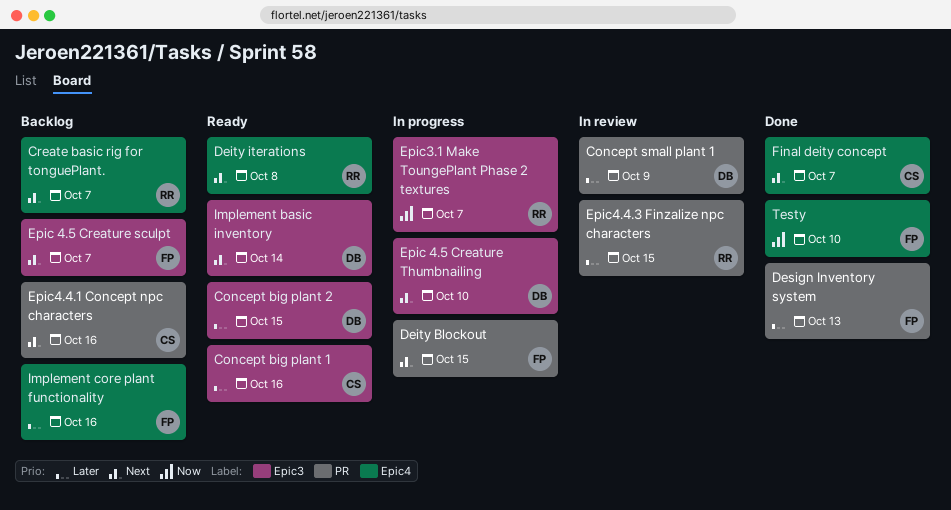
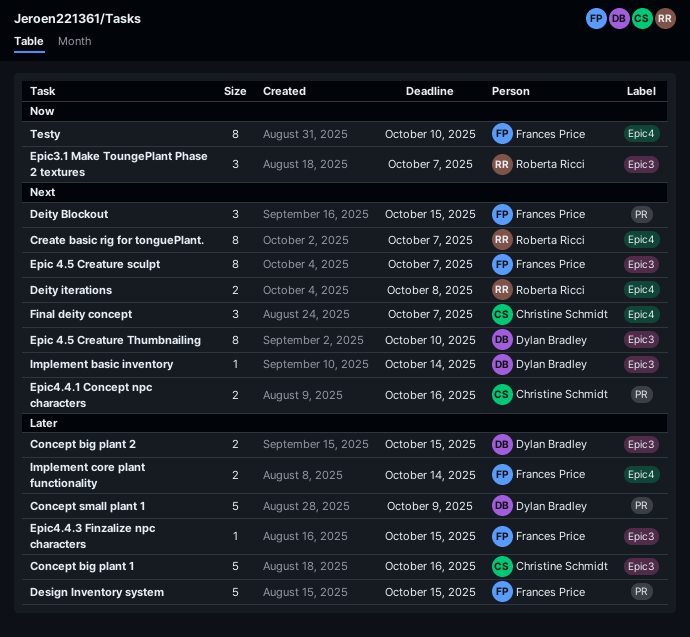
Design Inventory system, due: Oct 13 -> Oct 15
Epic4.4.3 Finzalize npc characters, owner: Roberta Ricci -> Frances Price
Epic4.4.3 Finzalize npc characters, label: PR -> Epic3
Implement core plant functionality, due: Oct 16 -> Oct 14

